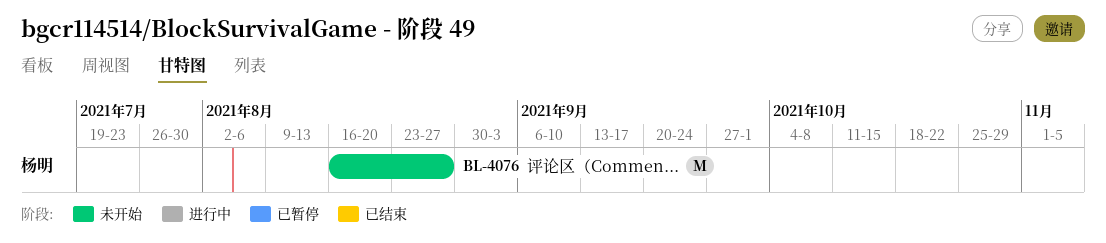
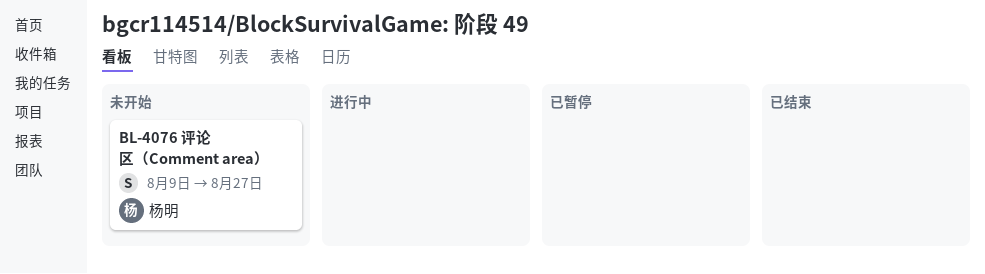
BL-4076, estimate: M -> S
BL-4076, start: Aug 16 -> Aug 9

